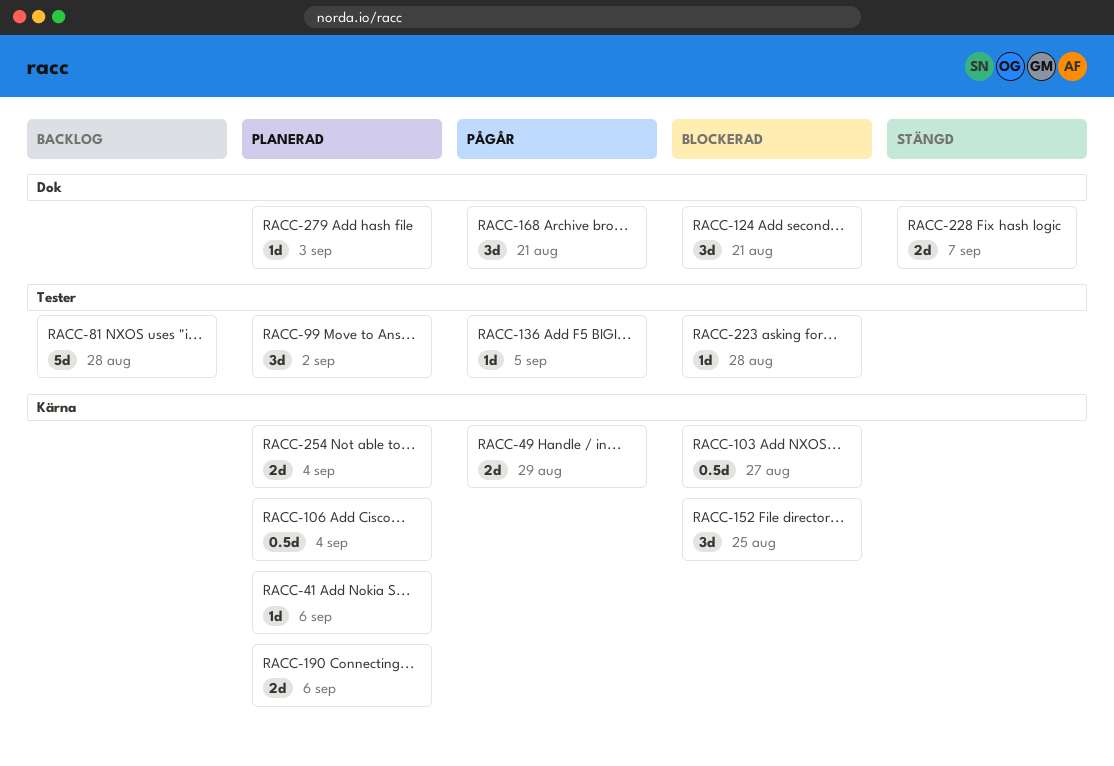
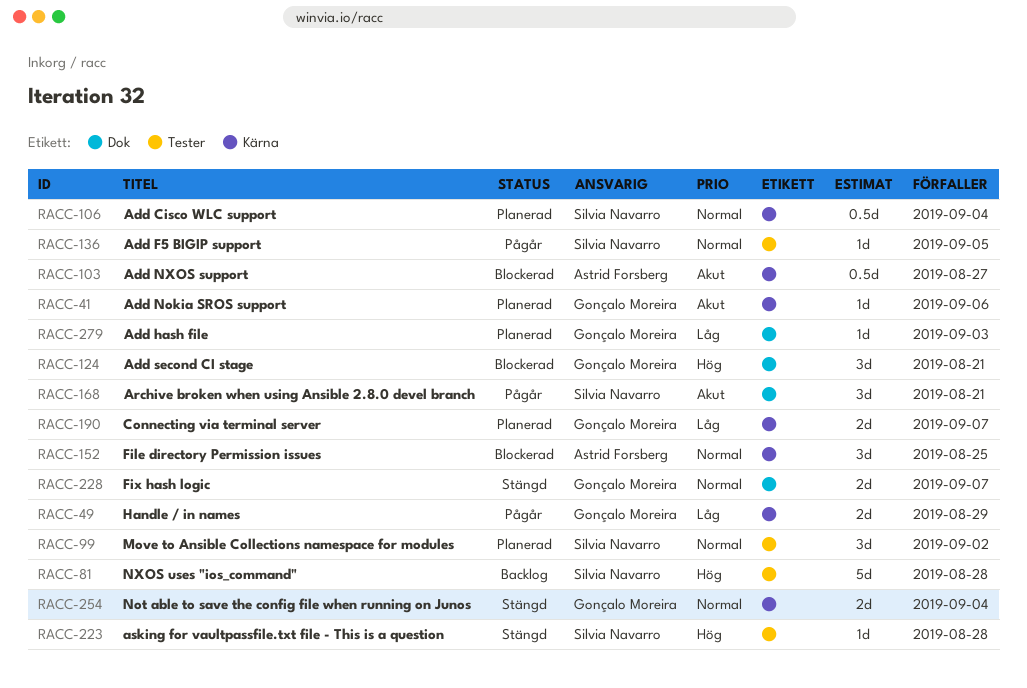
RACC-190, due: Sep 6 -> Sep 7
RACC-223, status: Blockerad -> Stängd
RACC-254, status: Planerad -> Stängd

